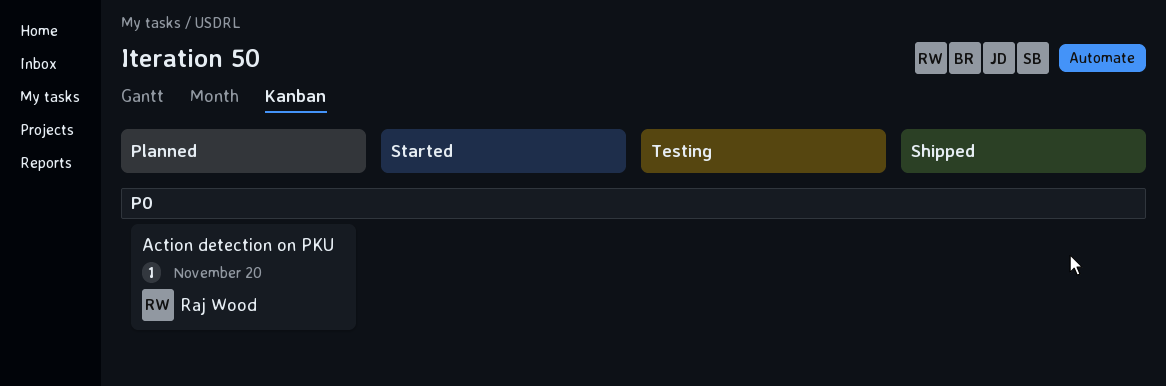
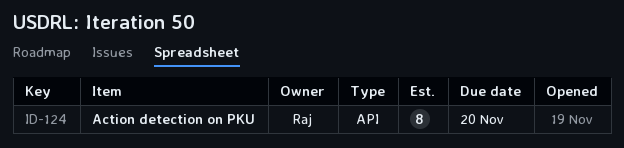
Action detection on PKU, estimate: 1 -> 8

